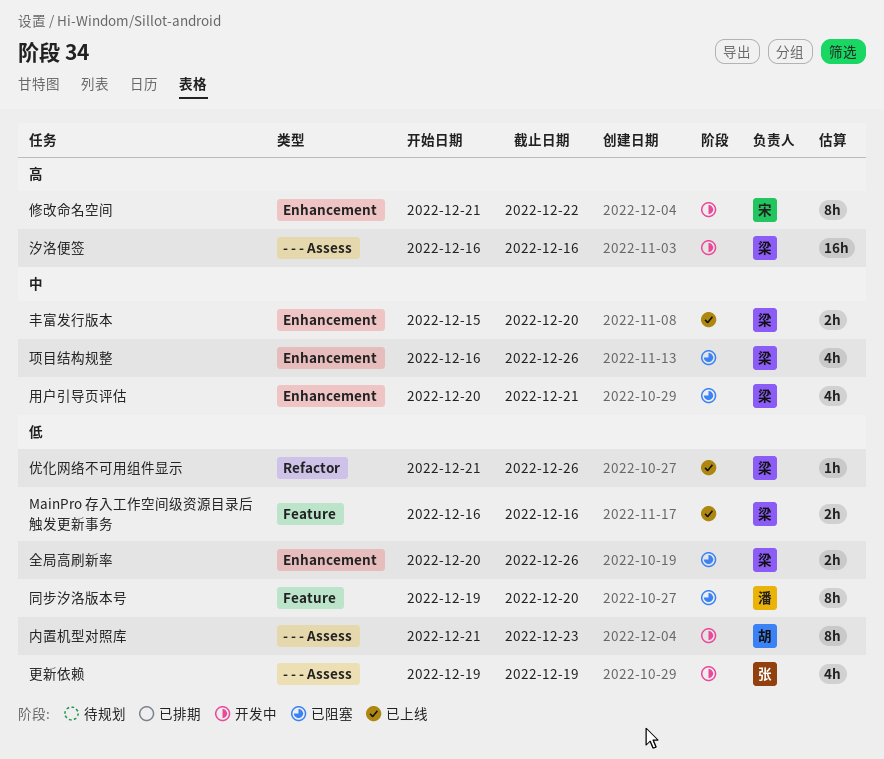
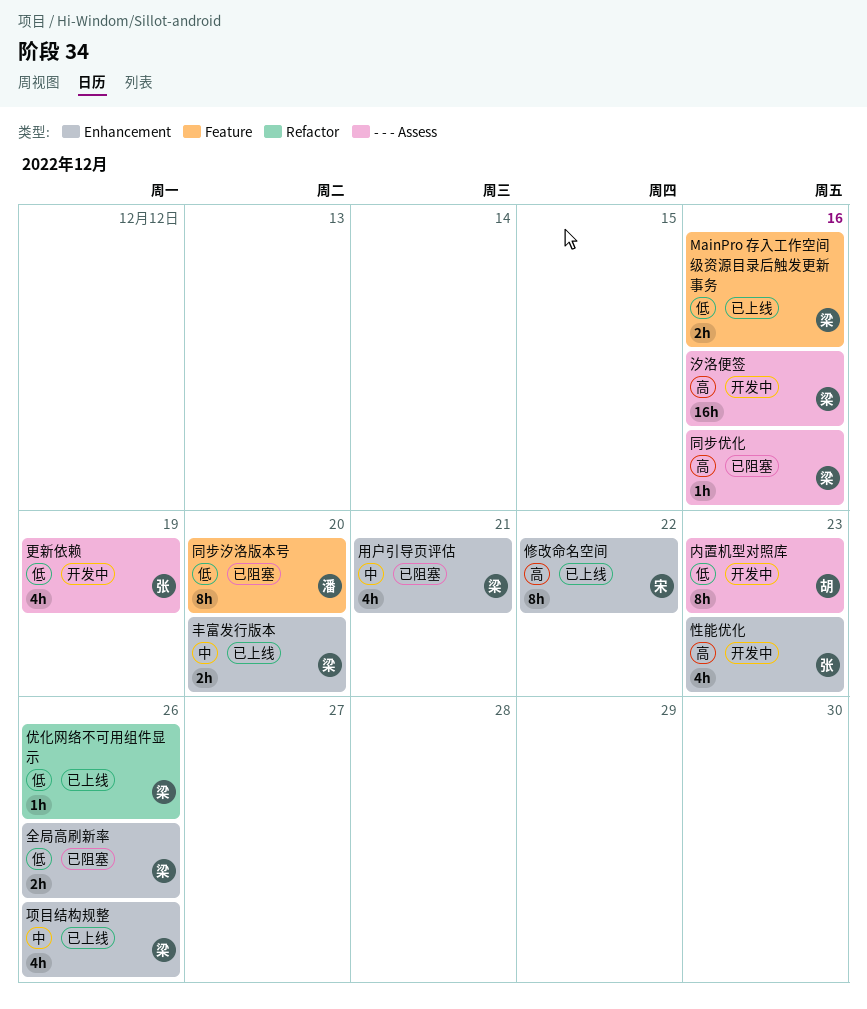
修改命名空间, status: 开发中 -> 已上线
同步优化: none -> present
性能优化: none -> present
项目结构规整, status: 已阻塞 -> 已上线

